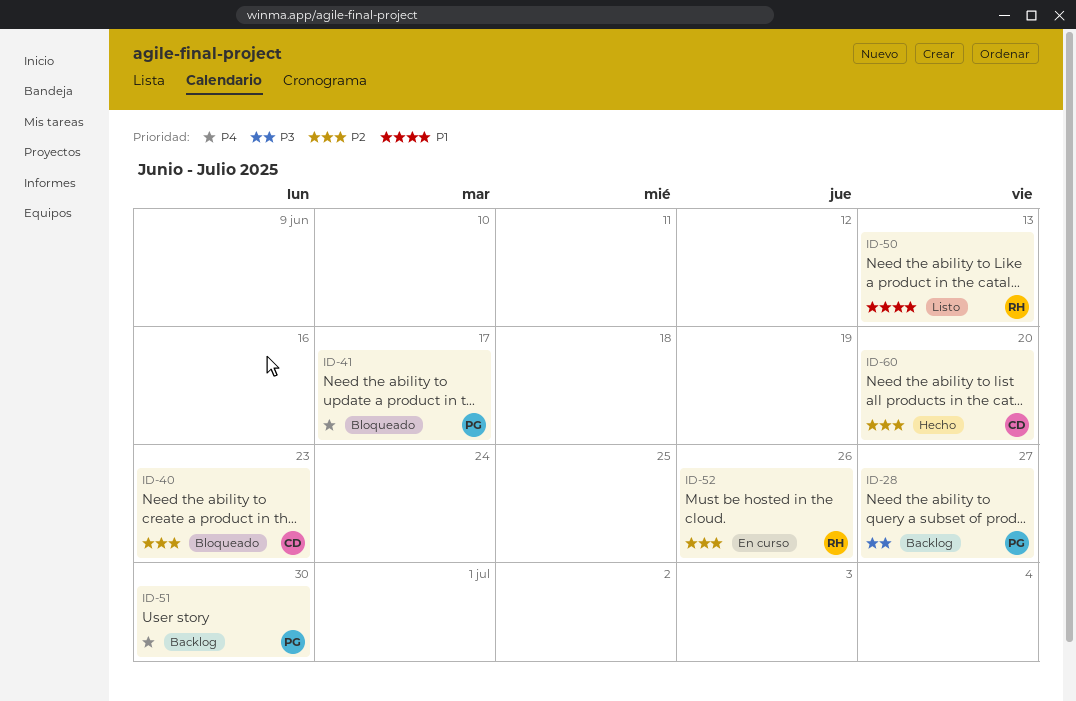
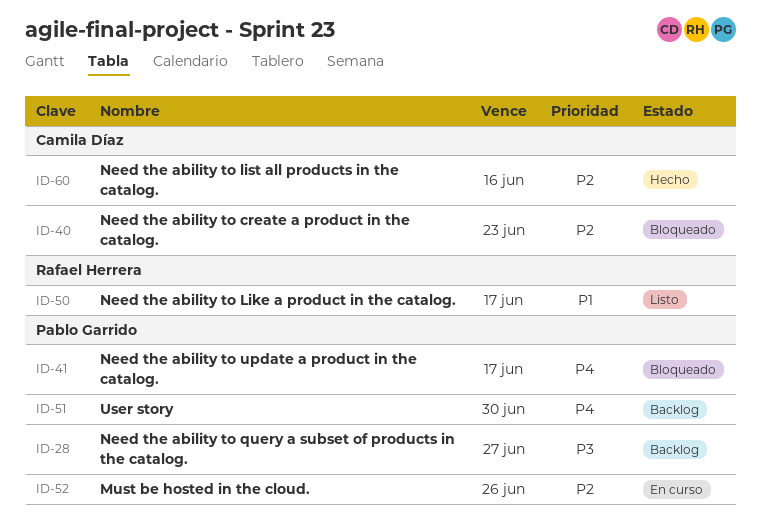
ID-50, due: Jun 13 -> Jun 17
ID-52, owner: Rafael Herrera -> Pablo Garrido
ID-60, due: Jun 20 -> Jun 16

